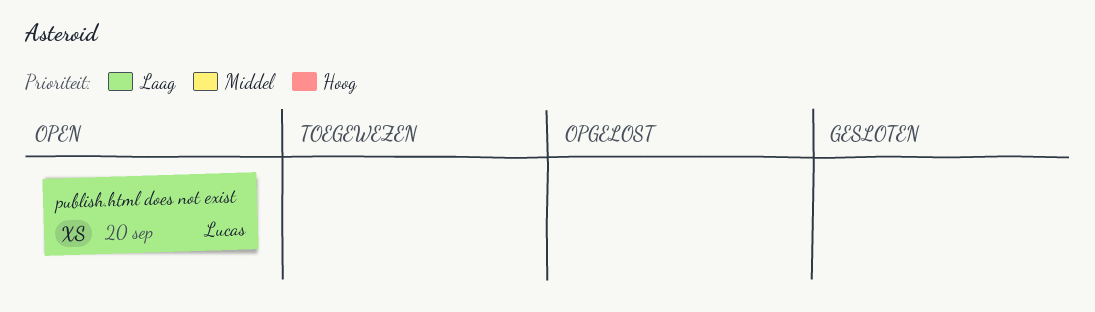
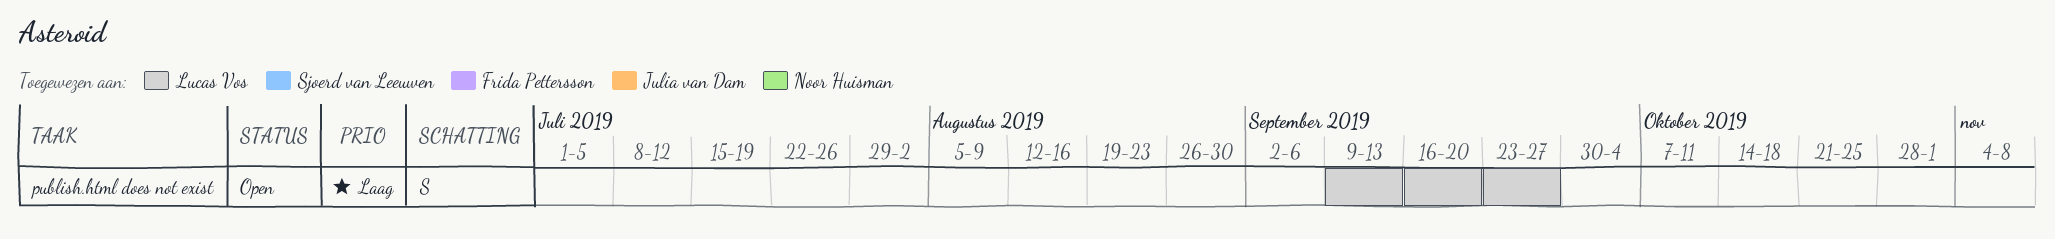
publish.html does not exist, estimate: XS -> S
publish.html does not exist, due: Sep 20 -> Sep 27

